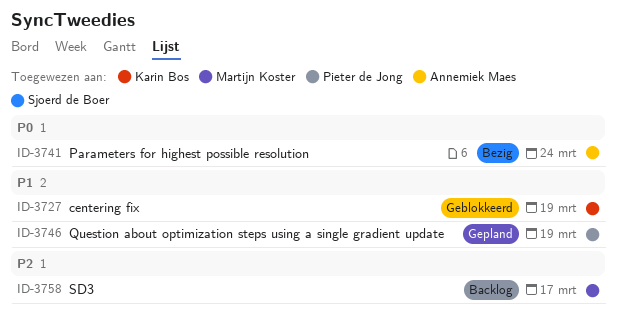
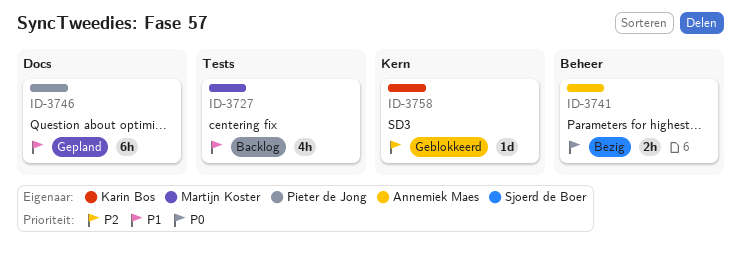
ID-3727, status: Geblokkeerd -> Backlog
ID-3727, owner: Karin Bos -> Martijn Koster
ID-3758, status: Backlog -> Geblokkeerd
ID-3758, owner: Martijn Koster -> Karin Bos

